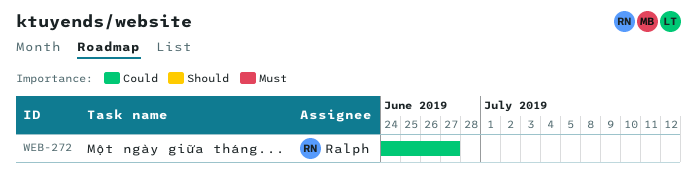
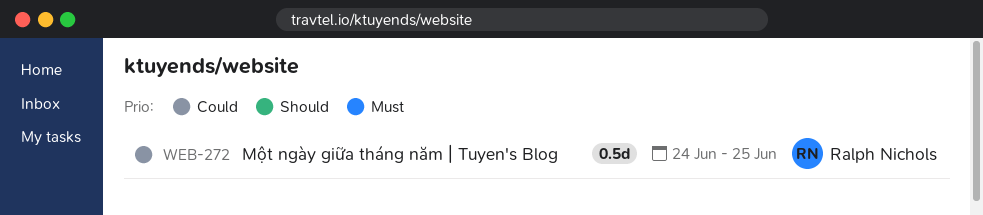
WEB-272, due: Jun 27 -> Jun 25

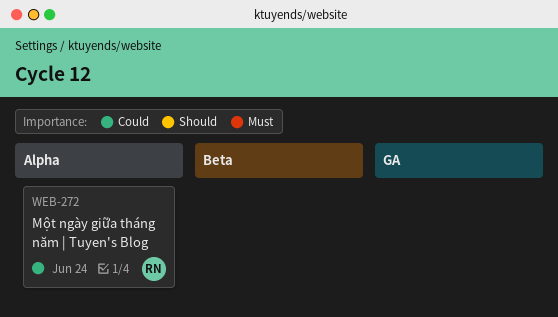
WEB-272, due: Jun 25 -> Jun 24

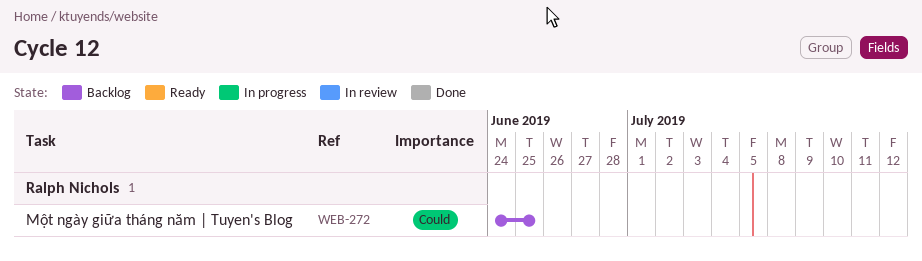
WEB-272, due: Jun 24 -> Jun 25

